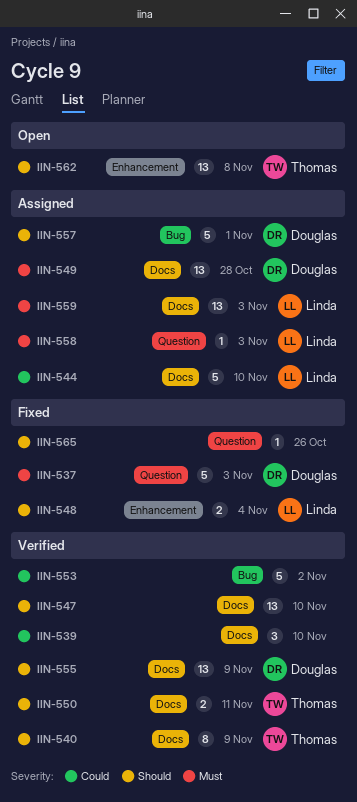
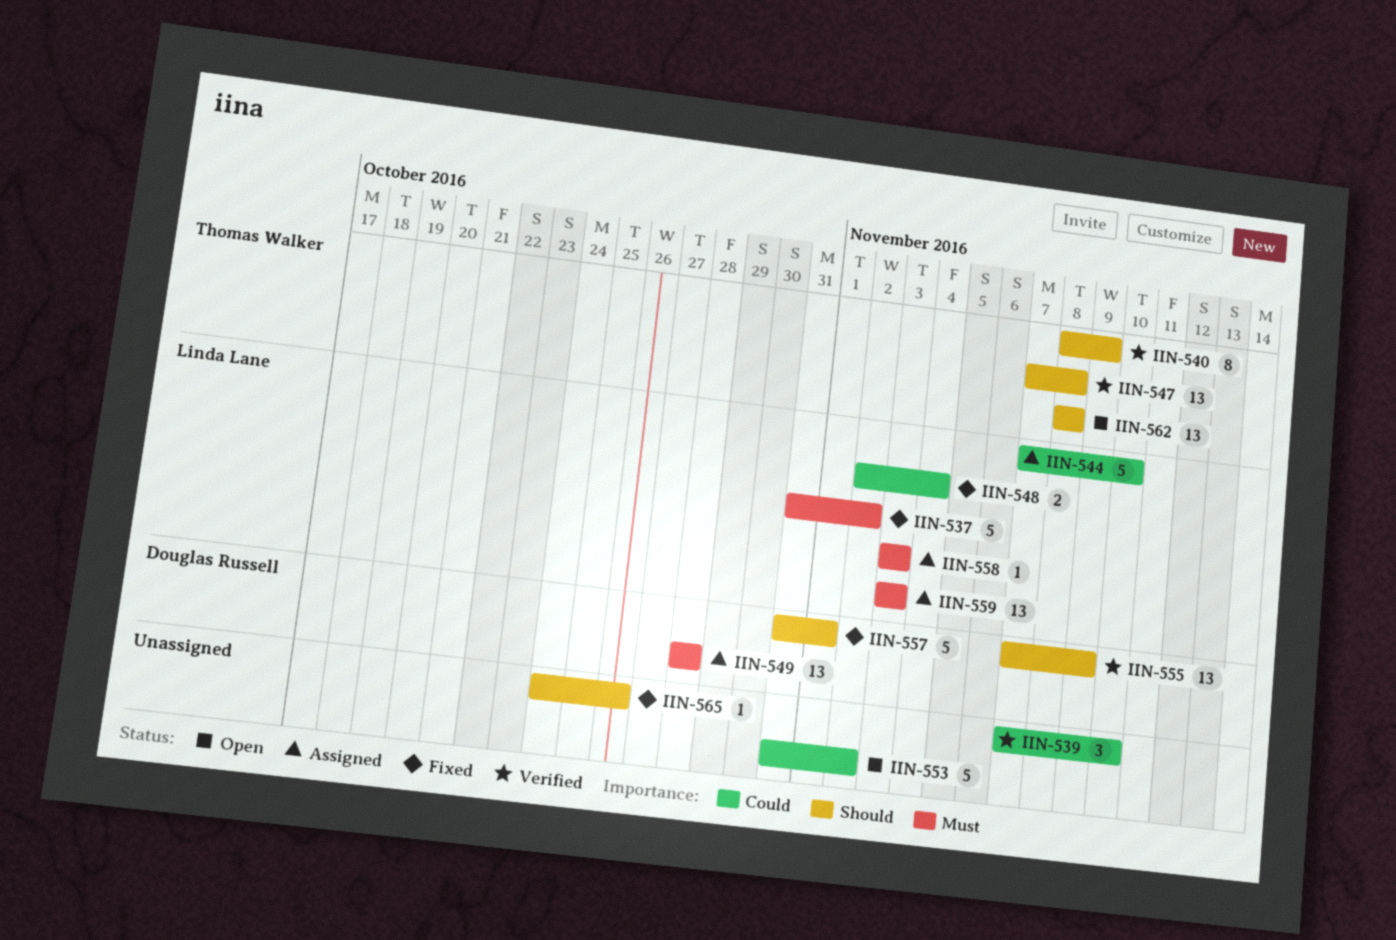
IIN-537, owner: Douglas Russell -> Linda Lane
IIN-537, due: Nov 3 -> Nov 2
IIN-547, owner: none -> Thomas Walker
IIN-547, due: Nov 10 -> Nov 8
IIN-548, priority: Should -> Could
IIN-550: present -> none
IIN-553, status: Verified -> Open
IIN-557, status: Assigned -> Fixed

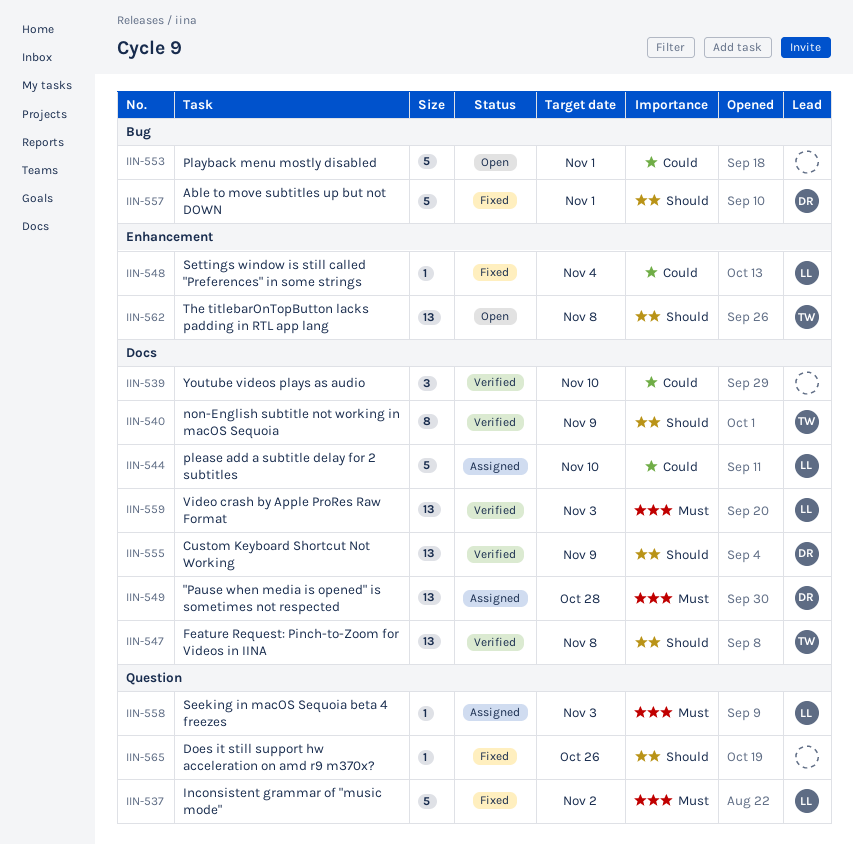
IIN-548, estimate: 2 -> 1
IIN-553, due: Nov 2 -> Nov 1
IIN-559, status: Assigned -> Verified

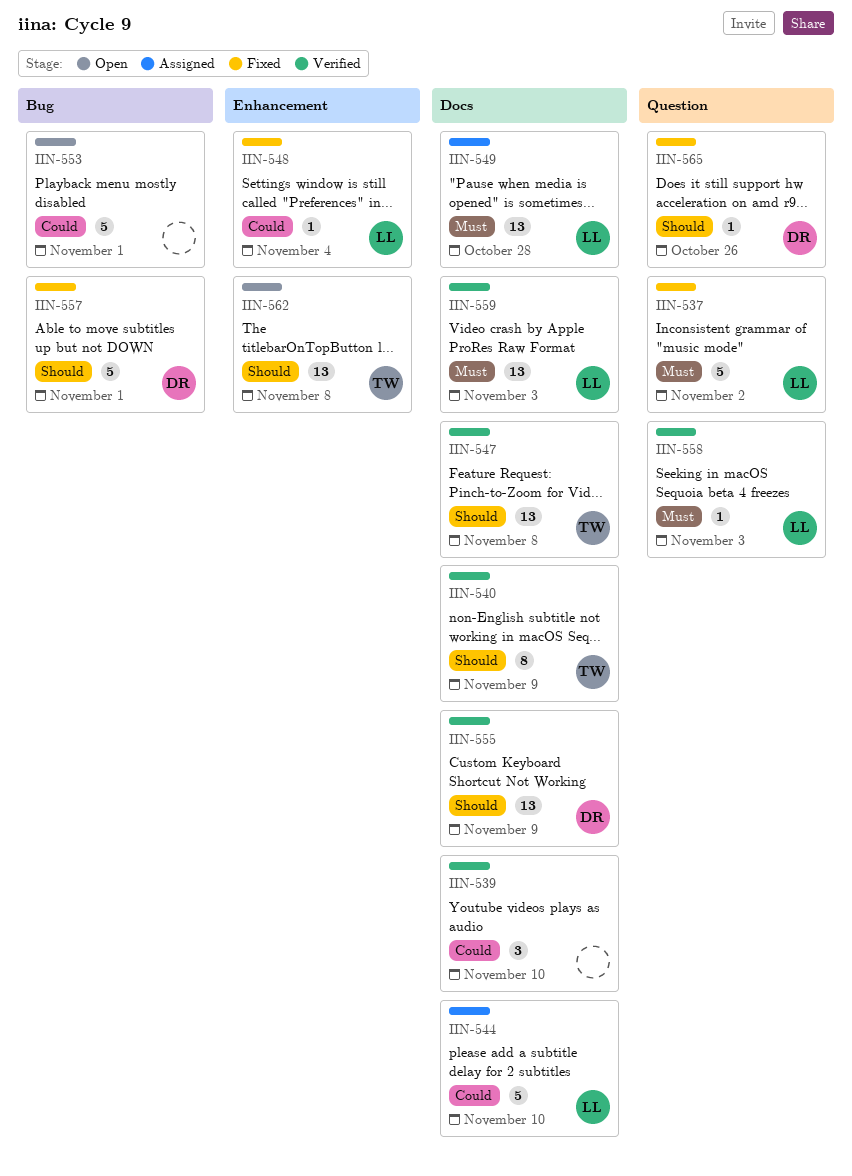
IIN-549, owner: DR -> LL
IIN-558, status: Assigned -> Verified
IIN-565, owner: none -> DR

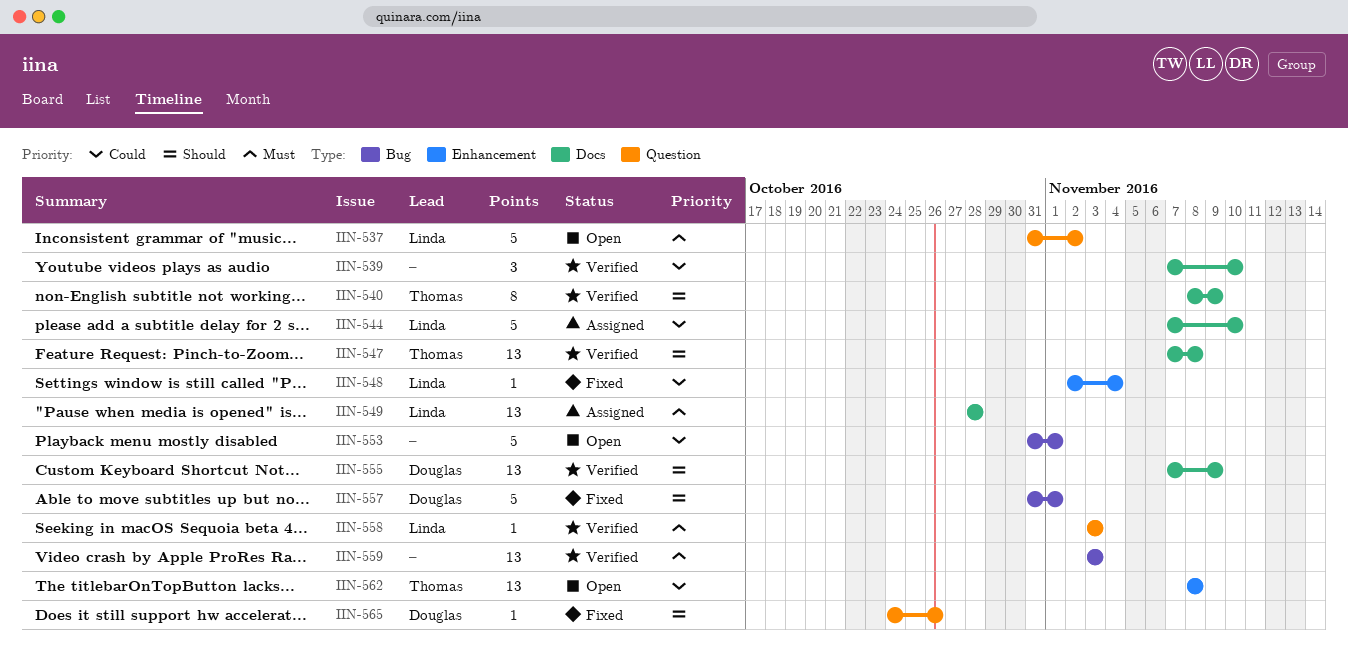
IIN-537, status: Fixed -> Open
IIN-559, owner: Linda -> none
IIN-559, label: Docs -> Bug
IIN-562, priority: Should -> Could

